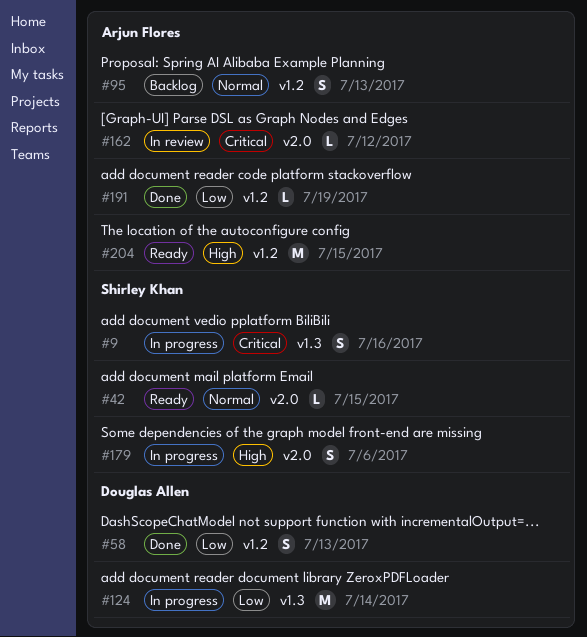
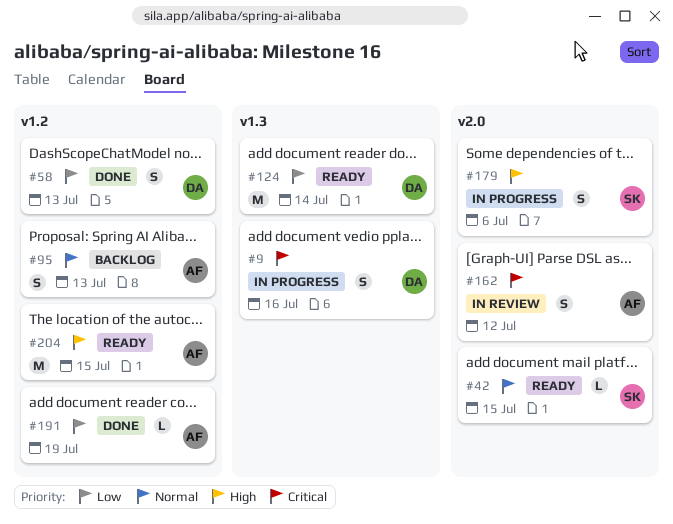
#9, owner: Shirley Khan -> Douglas Allen
#124, status: In progress -> Ready
#162, estimate: L -> S

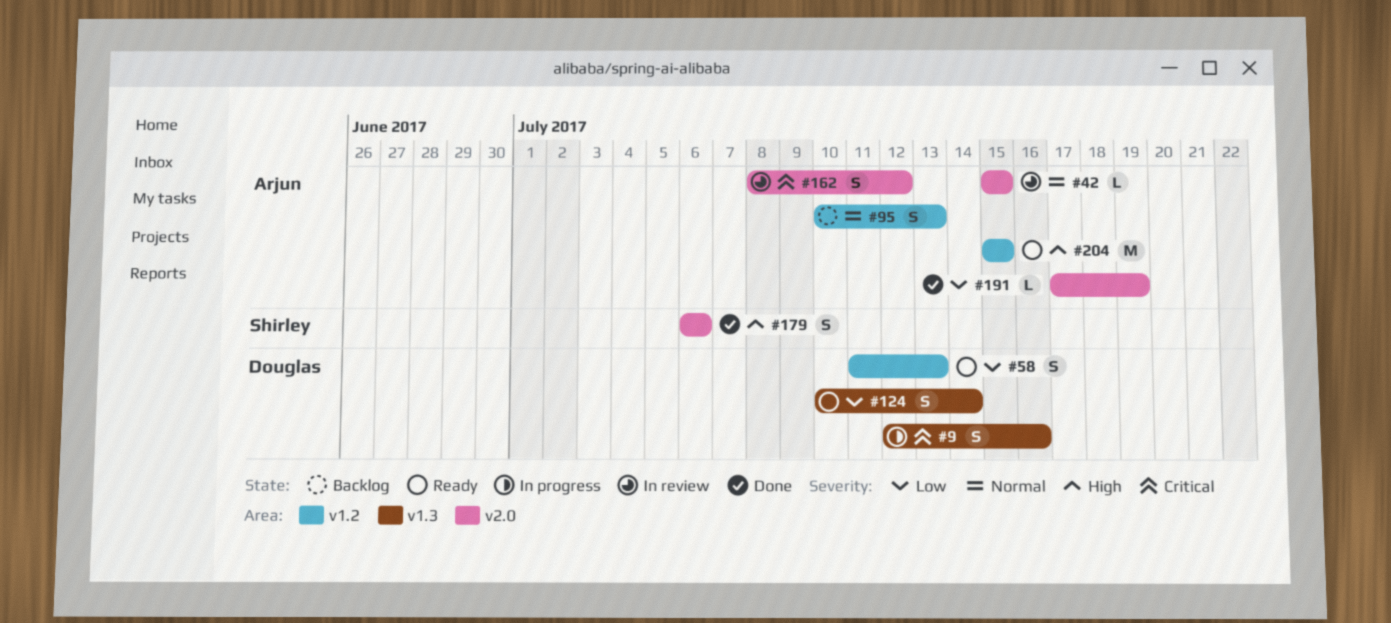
#42, status: Ready -> In review
#42, owner: Shirley -> Arjun
#58, status: Done -> Ready
#124, estimate: M -> S
#179, status: In progress -> Done
#191, label: v1.2 -> v2.0

